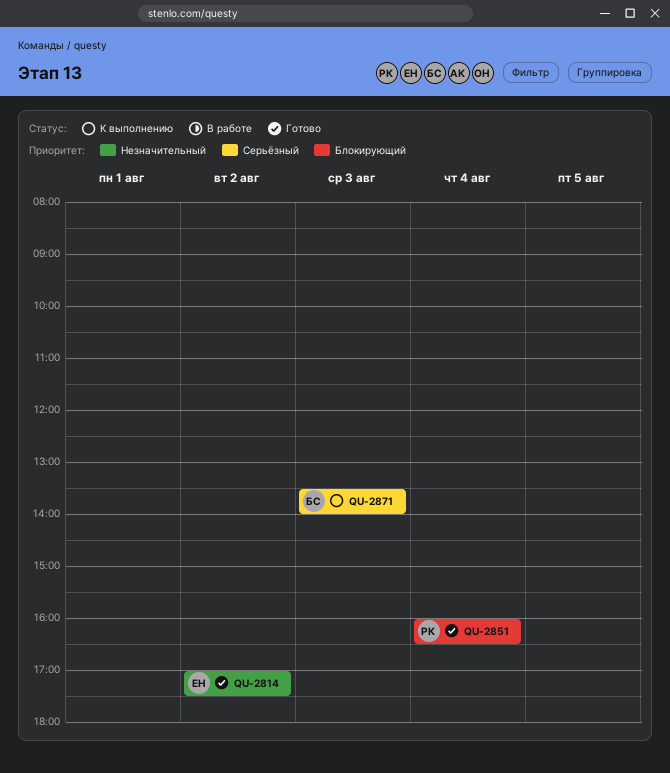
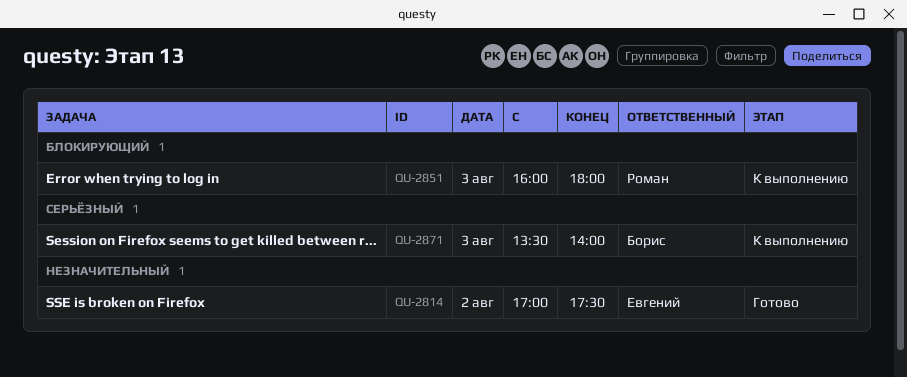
QU-2851, status: Готово -> К выполнению
QU-2851, day: Aug 4 -> Aug 3
QU-2851, ends: 16:30 -> 18:00

